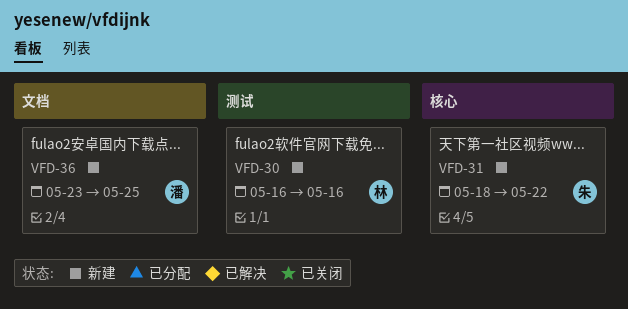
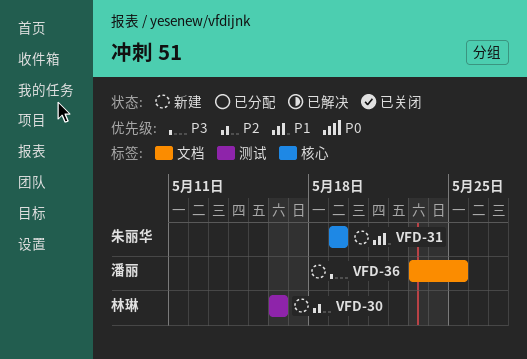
VFD-31, start: May 18 -> May 19
VFD-31, due: May 22 -> May 19

